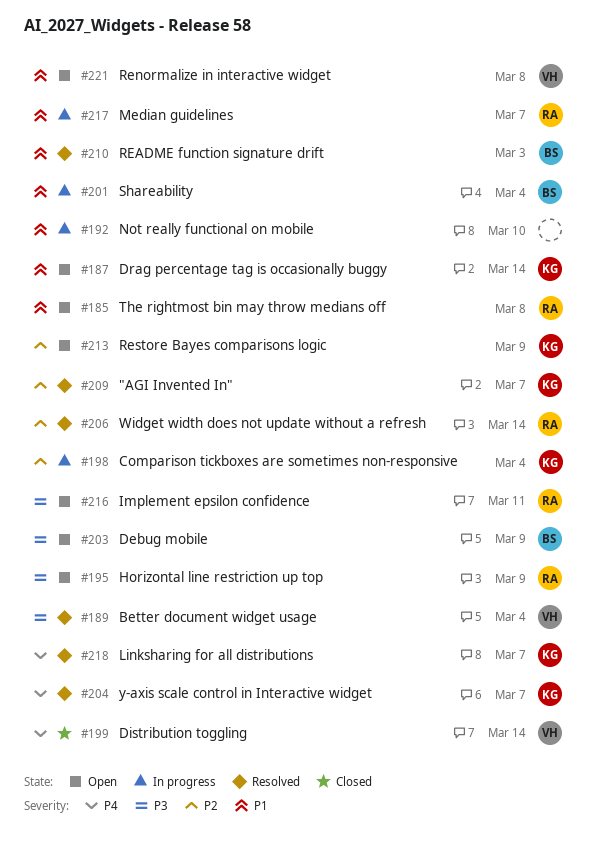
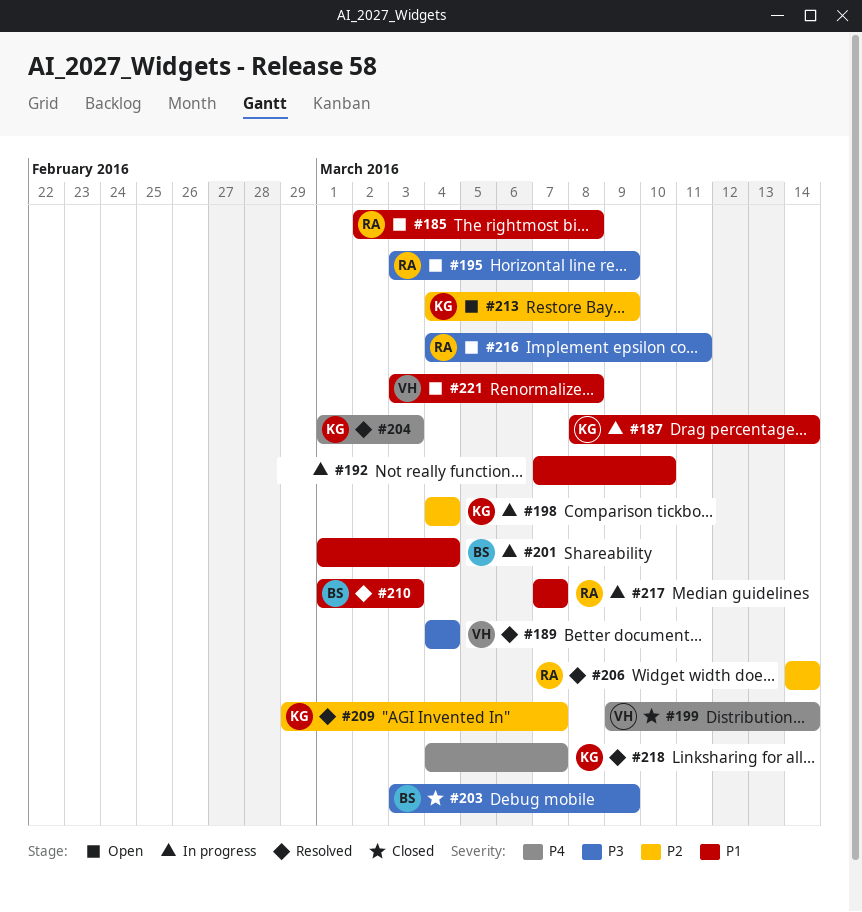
#187, status: Open -> In progress
#203, status: Open -> Closed
#204, due: Mar 7 -> Mar 3

